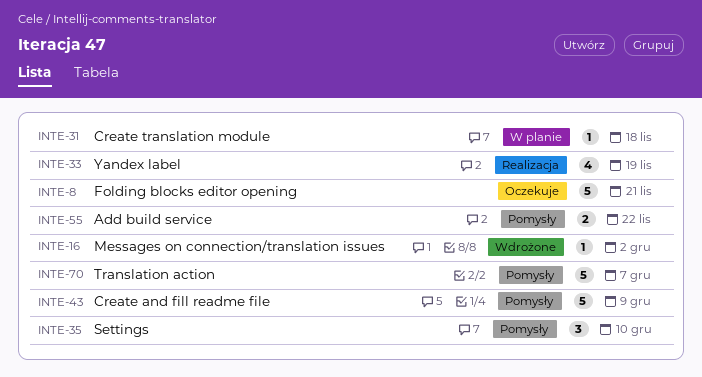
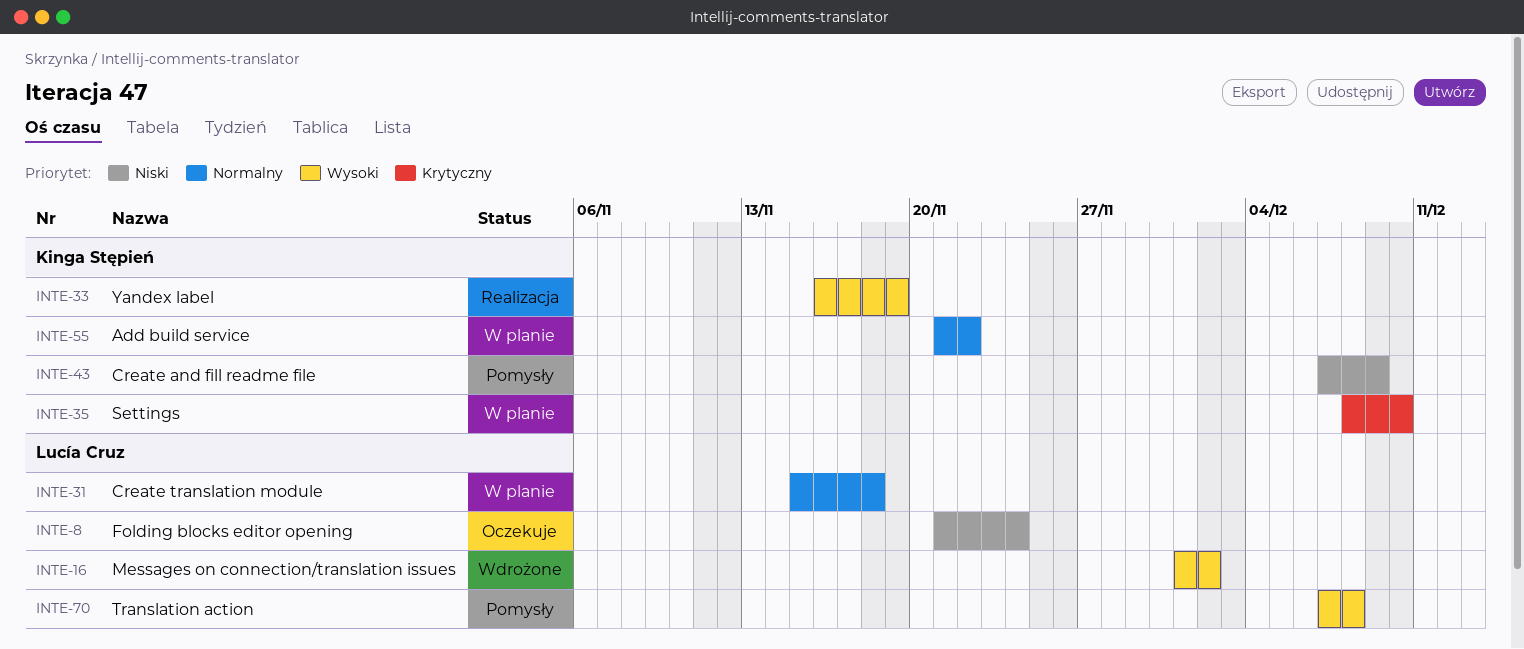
INTE-8, due: Nov 21 -> Nov 24
INTE-35, status: Pomysły -> W planie
INTE-55, status: Pomysły -> W planie
INTE-70, due: Dec 7 -> Dec 8

